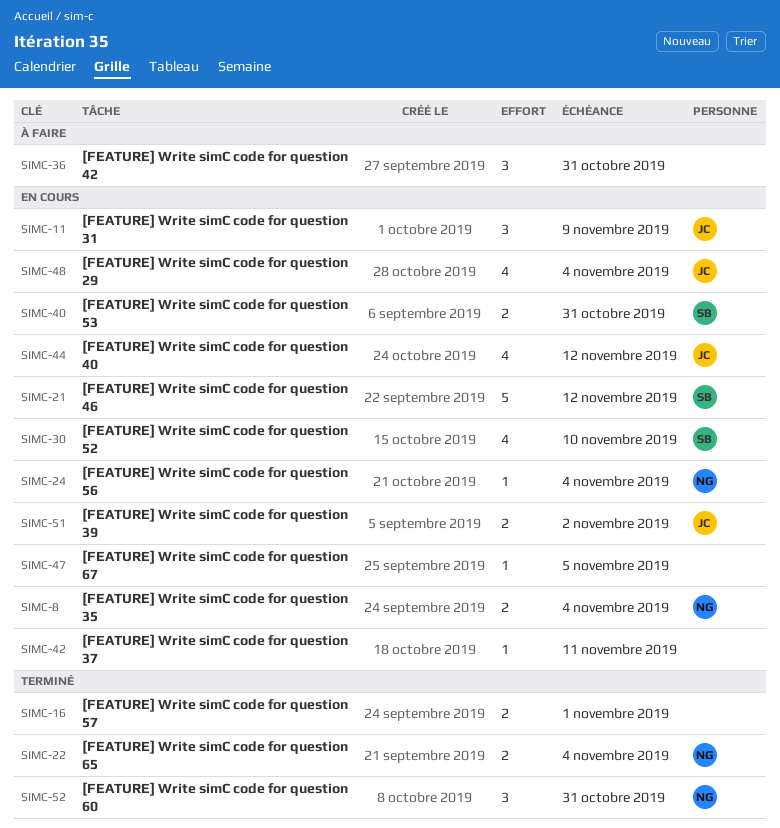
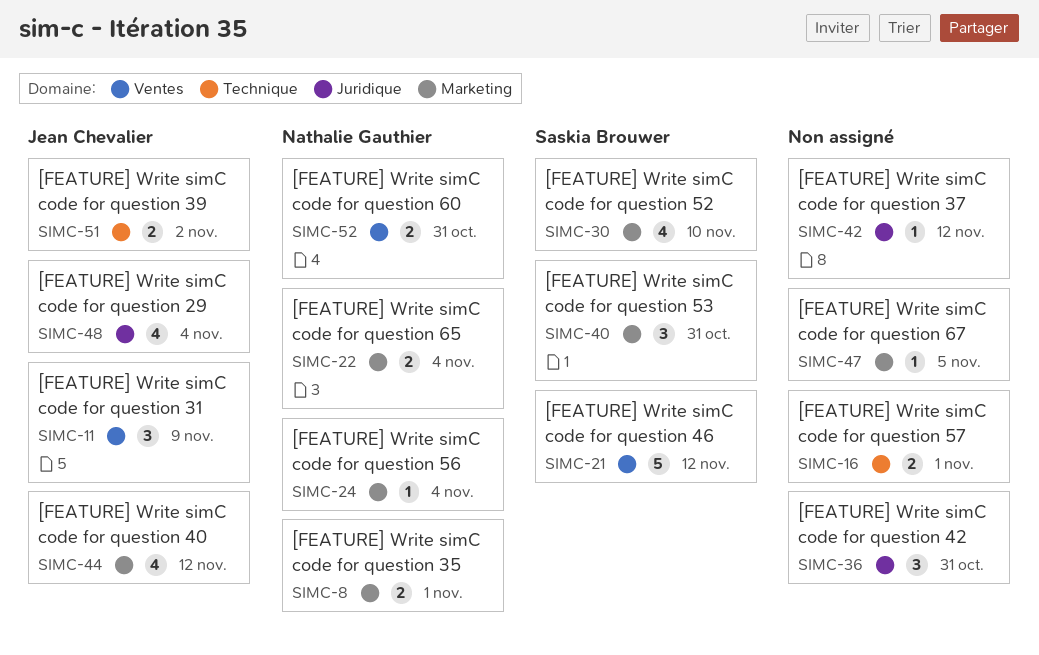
SIMC-8, due: Nov 4 -> Nov 1
SIMC-40, estimate: 2 -> 3
SIMC-42, due: Nov 11 -> Nov 12
SIMC-52, estimate: 3 -> 2

